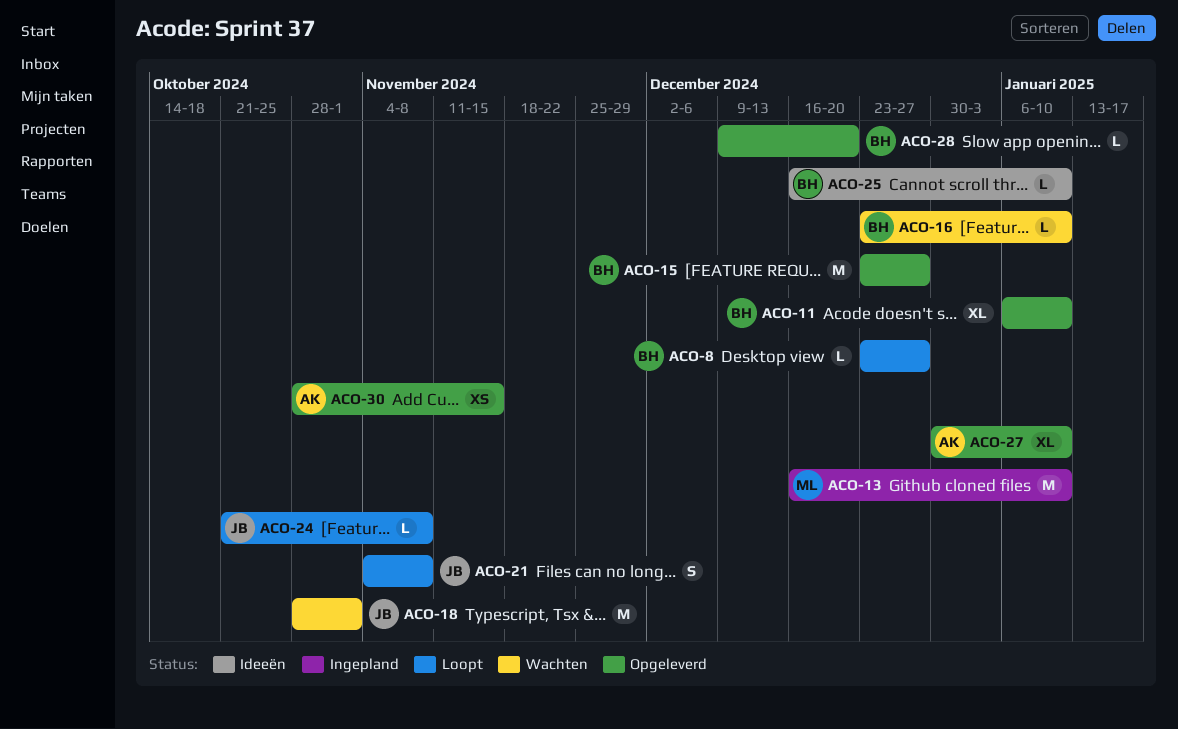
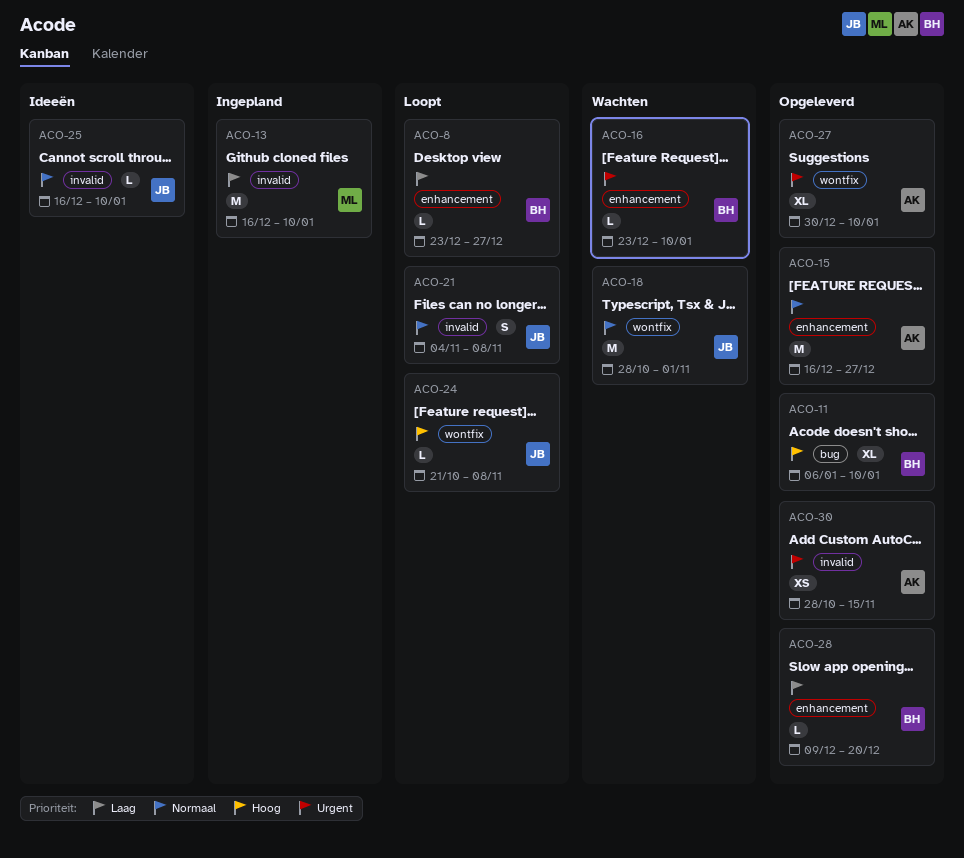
ACO-15, owner: BH -> AK
ACO-15, start: Dec 23 -> Dec 16
ACO-25, owner: BH -> JB

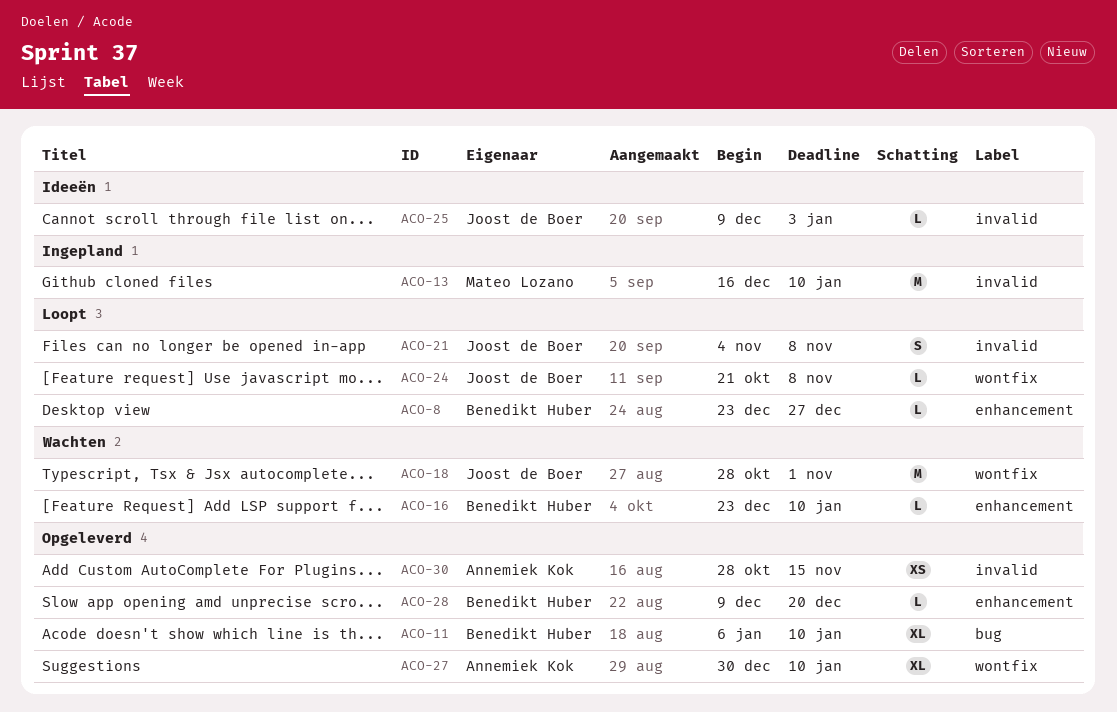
ACO-15: present -> none
ACO-25, start: Dec 16 -> Dec 9
ACO-25, due: Jan 10 -> Jan 3

